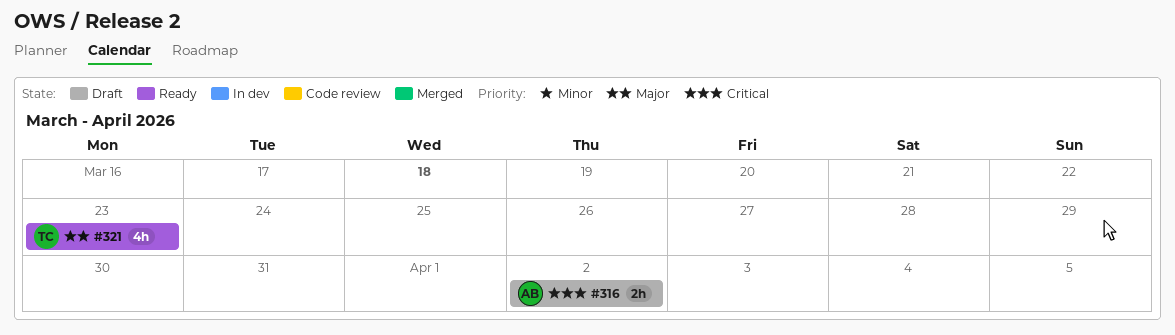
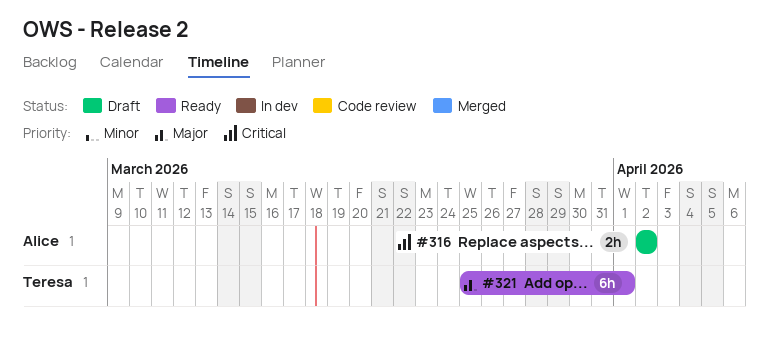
#321, estimate: 4h -> 6h
#321, start: Mar 23 -> Mar 25
#321, due: Mar 23 -> Apr 1

